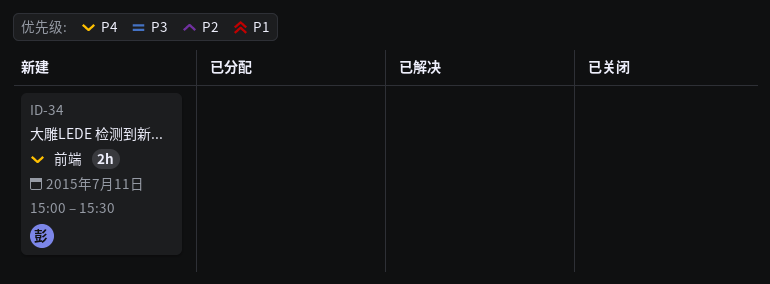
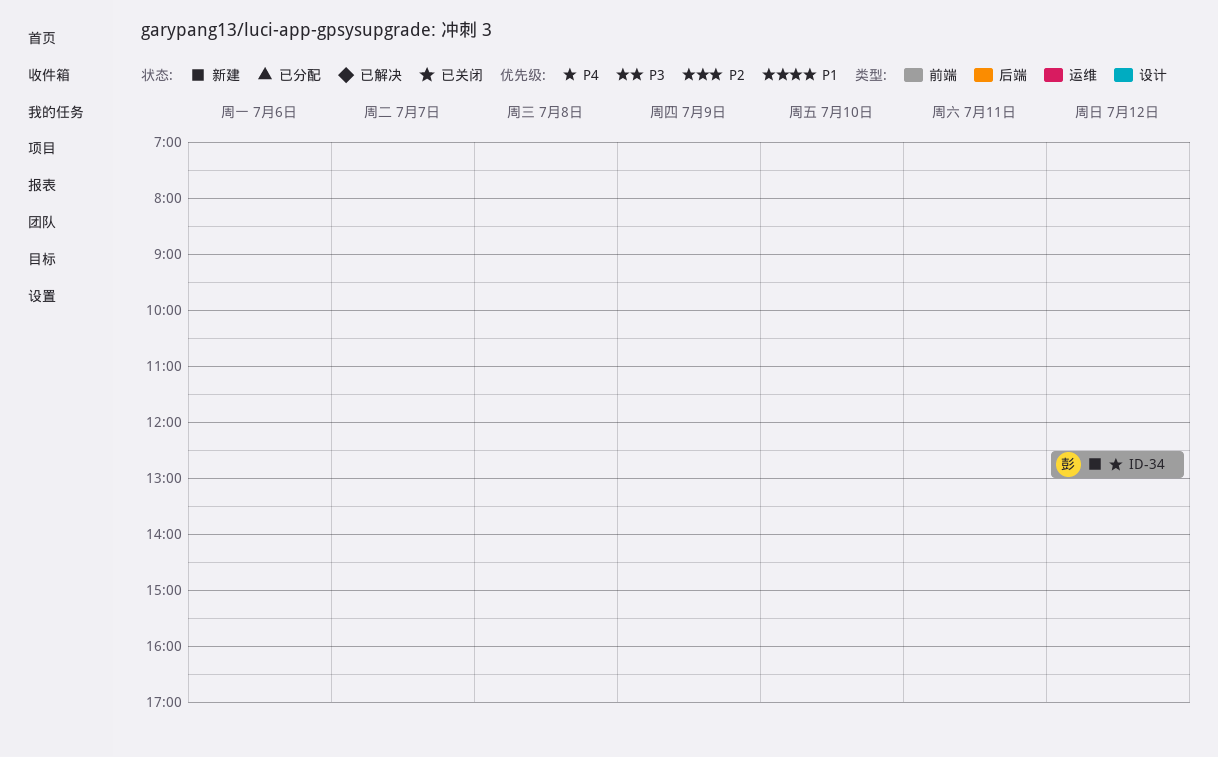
ID-34, day: Jul 11 -> Jul 12
ID-34, begins: 15:00 -> 12:30
ID-34, ends: 15:30 -> 13:00

